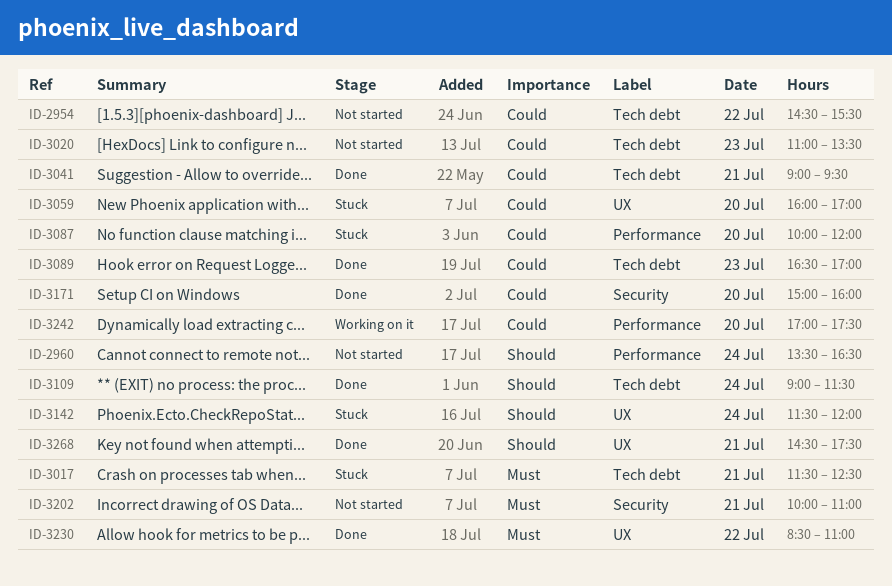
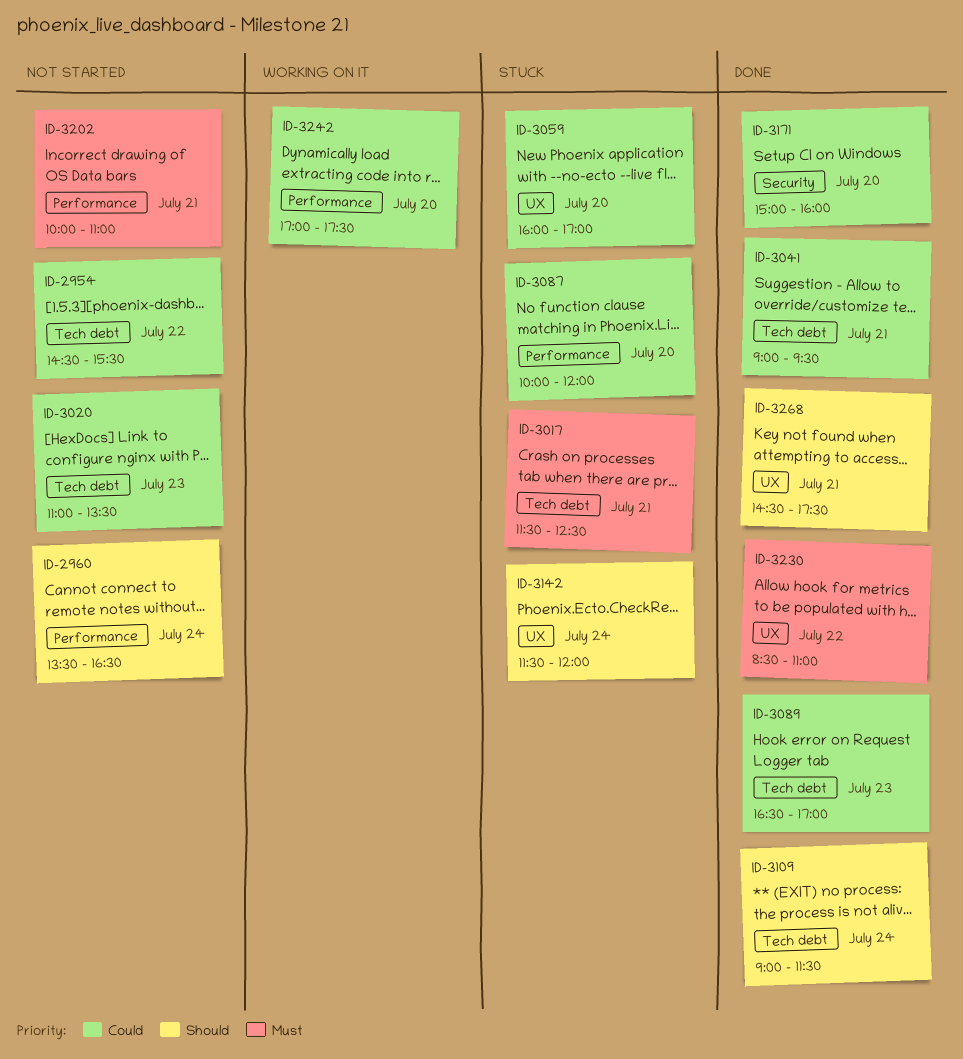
ID-3202, label: Security -> Performance

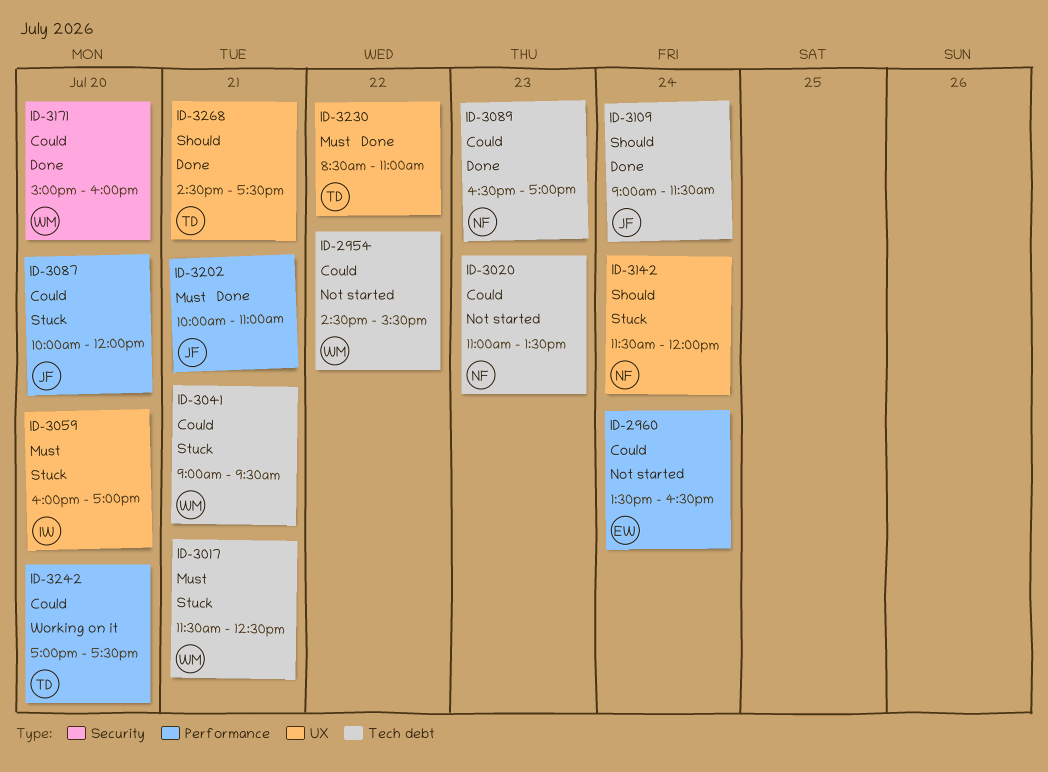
ID-2960, priority: Should -> Could
ID-3041, status: Done -> Stuck
ID-3059, priority: Could -> Must
ID-3202, status: Not started -> Done

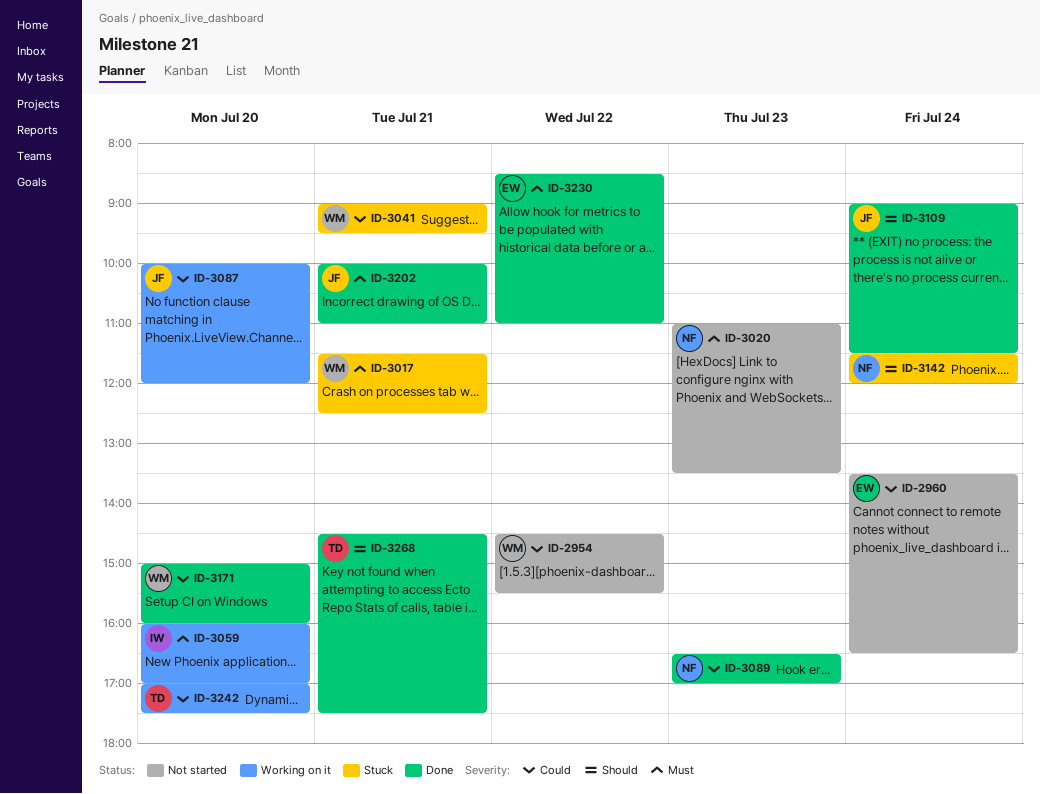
ID-3020, priority: Could -> Must
ID-3059, status: Stuck -> Working on it
ID-3087, status: Stuck -> Working on it
ID-3230, owner: TD -> EW

